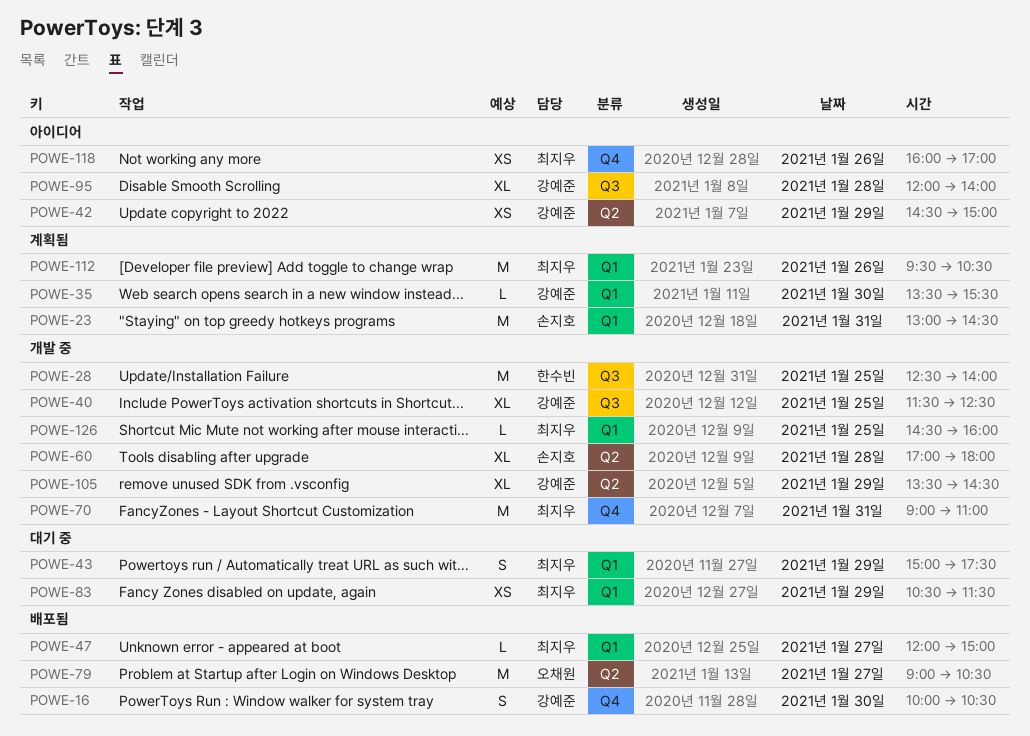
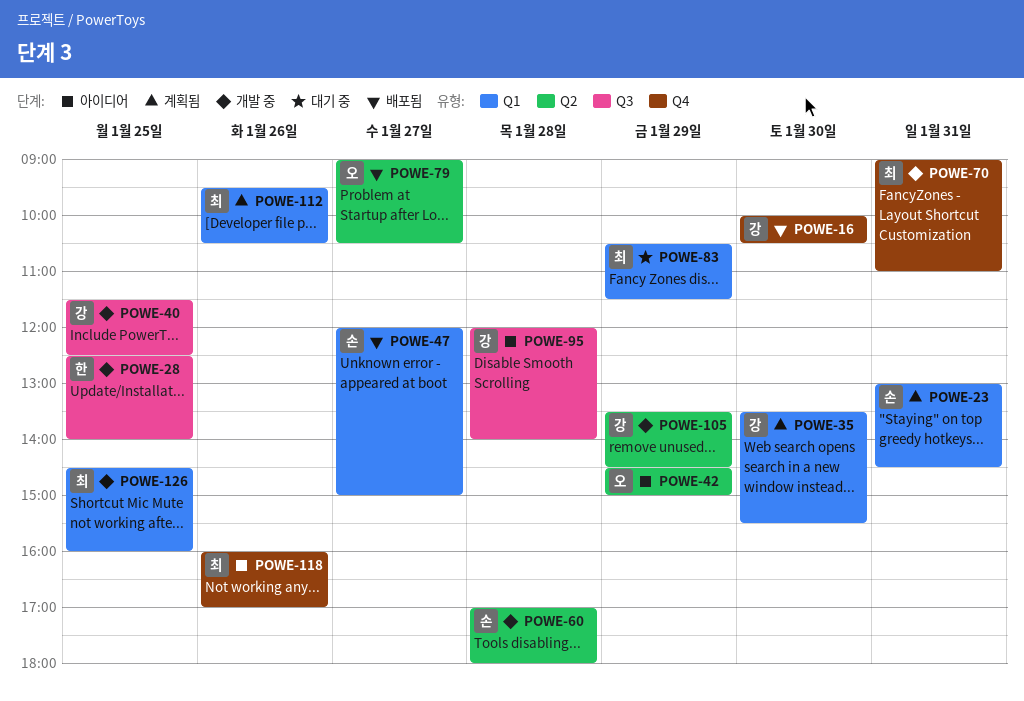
POWE-42, owner: 강예준 -> 오채원
POWE-43: present -> none
POWE-47, owner: 최지우 -> 손지호

